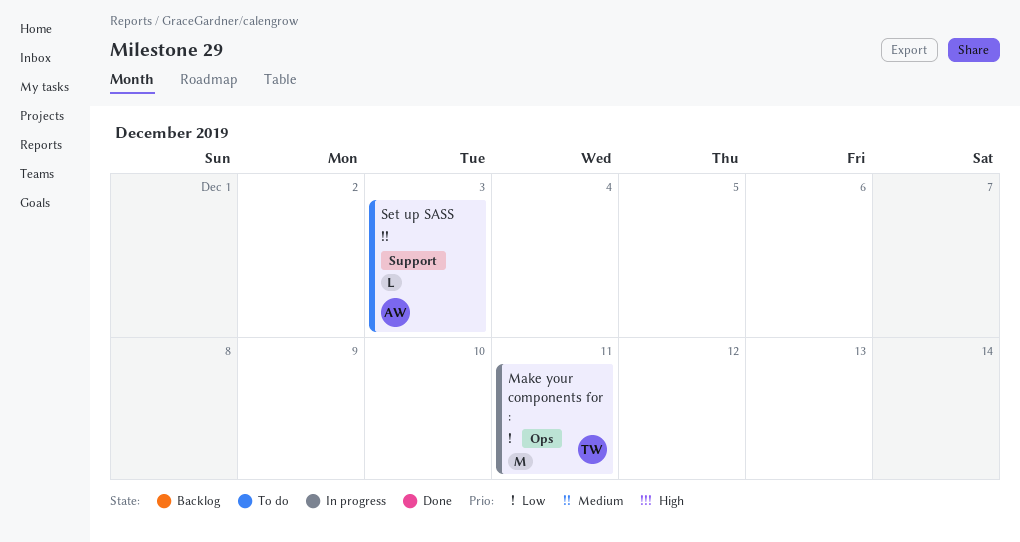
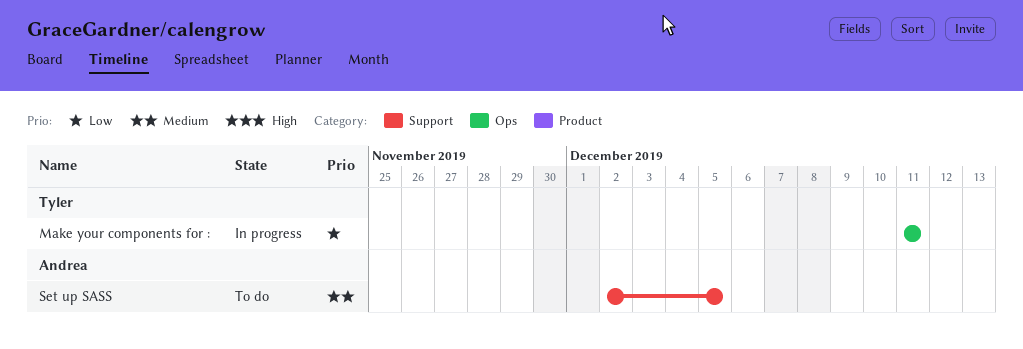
Set up SASS, due: Dec 3 -> Dec 5

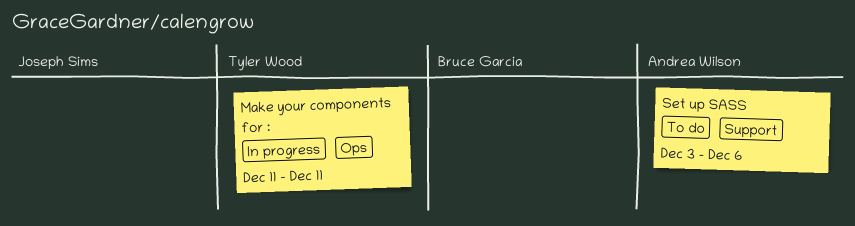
Set up SASS, start: Dec 2 -> Dec 3
Set up SASS, due: Dec 5 -> Dec 6

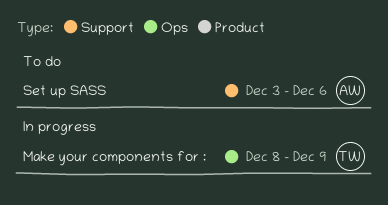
Make your components for :, start: Dec 11 -> Dec 8
Make your components for :, due: Dec 11 -> Dec 9

